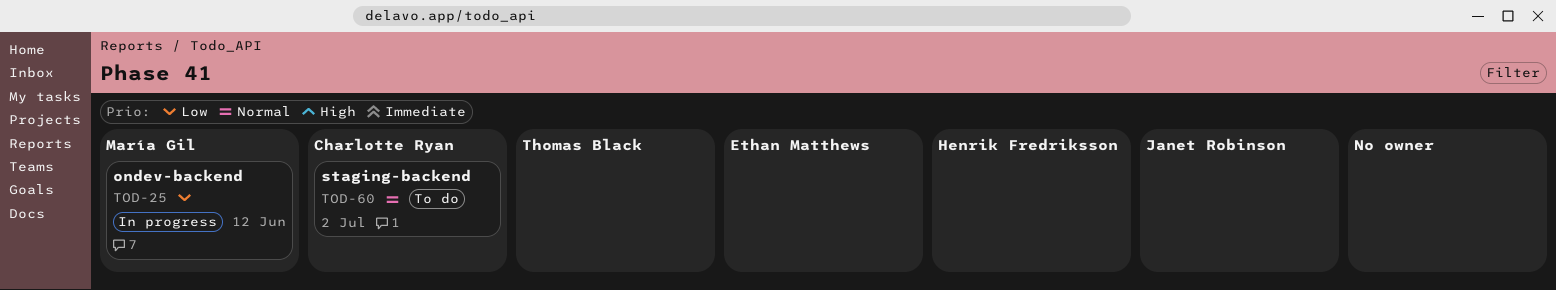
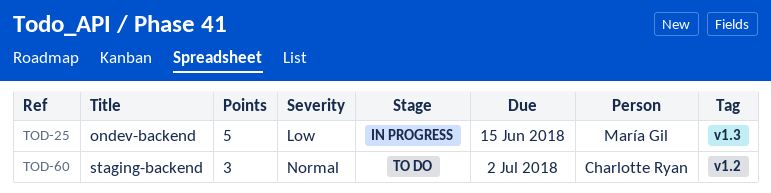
TOD-25, due: Jun 12 -> Jun 15

